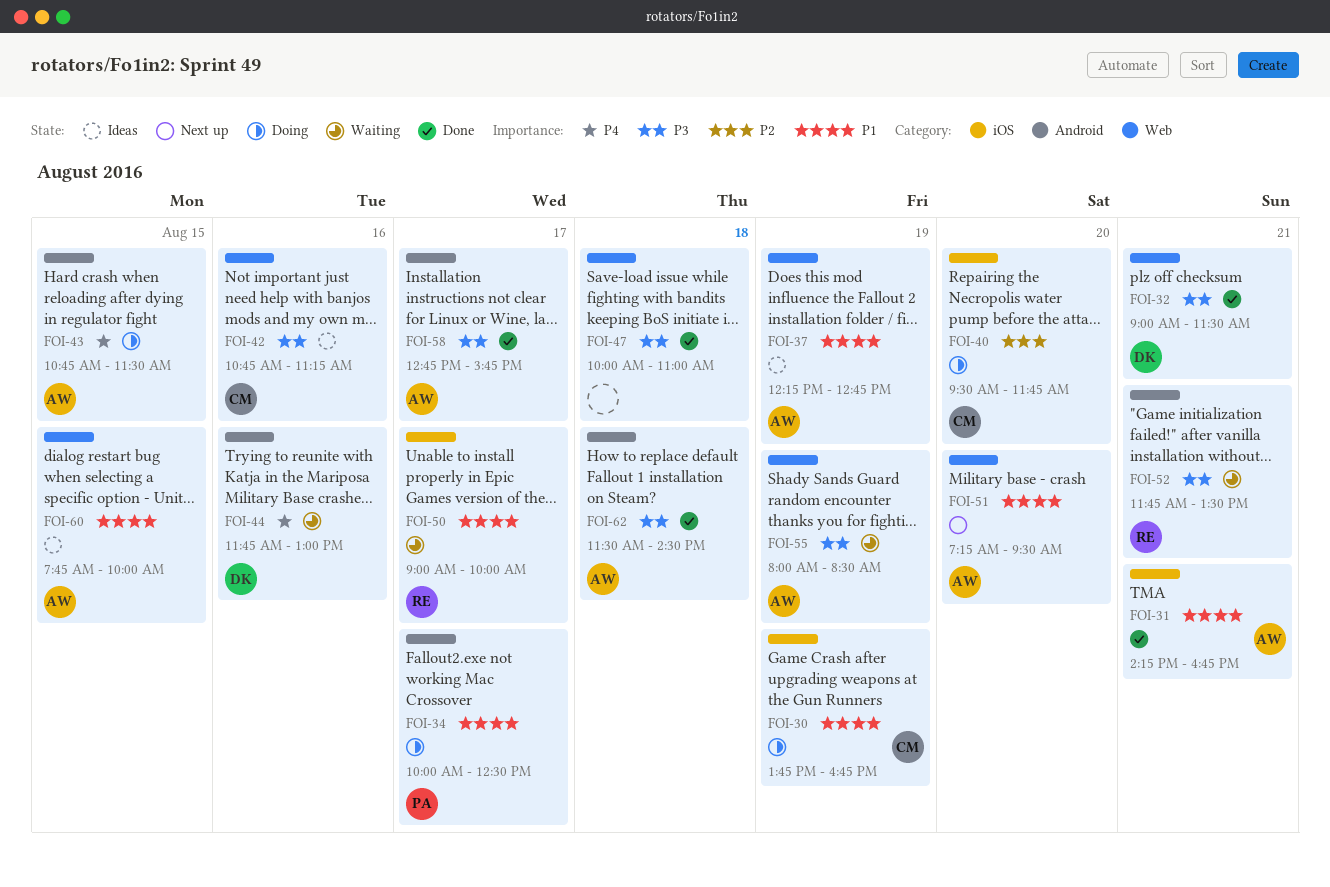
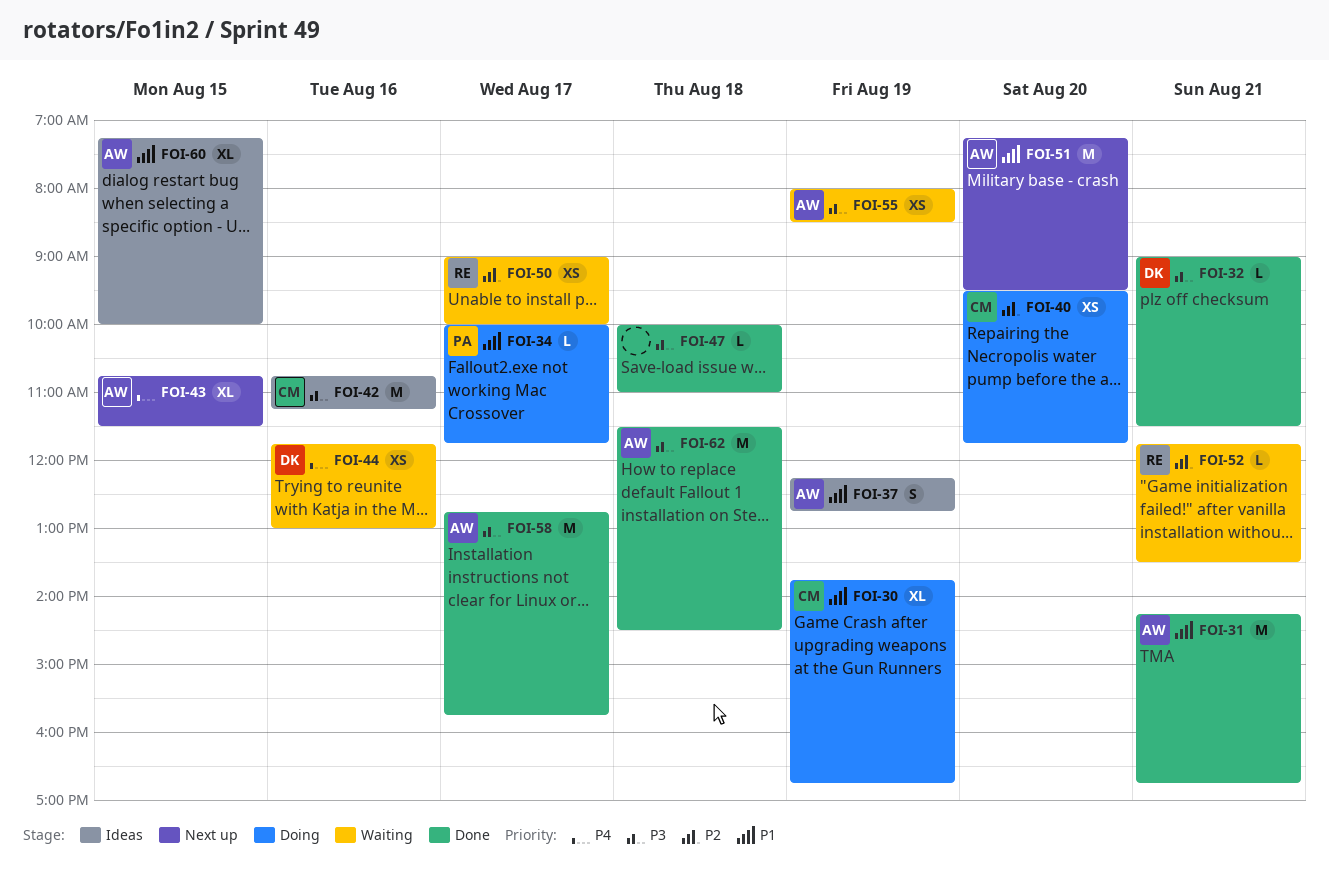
FOI-34, ends: 12:30 -> 11:45
FOI-43, status: Doing -> Next up
FOI-50, priority: P1 -> P2
FOI-52, priority: P3 -> P2
FOI-60, begins: 07:45 -> 07:15

